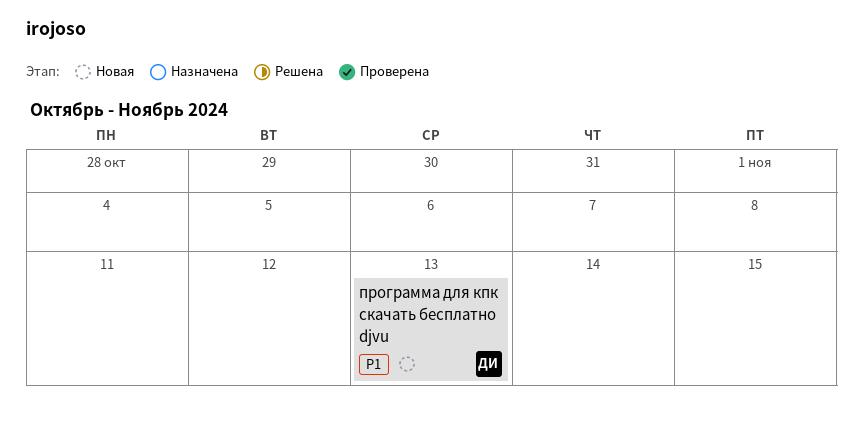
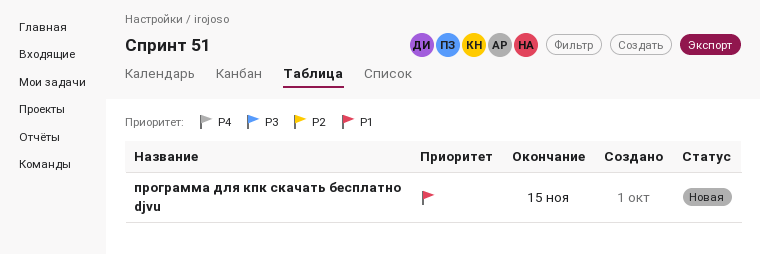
программа для кпк скачать бесплатно djvu, due: Nov 13 -> Nov 15

